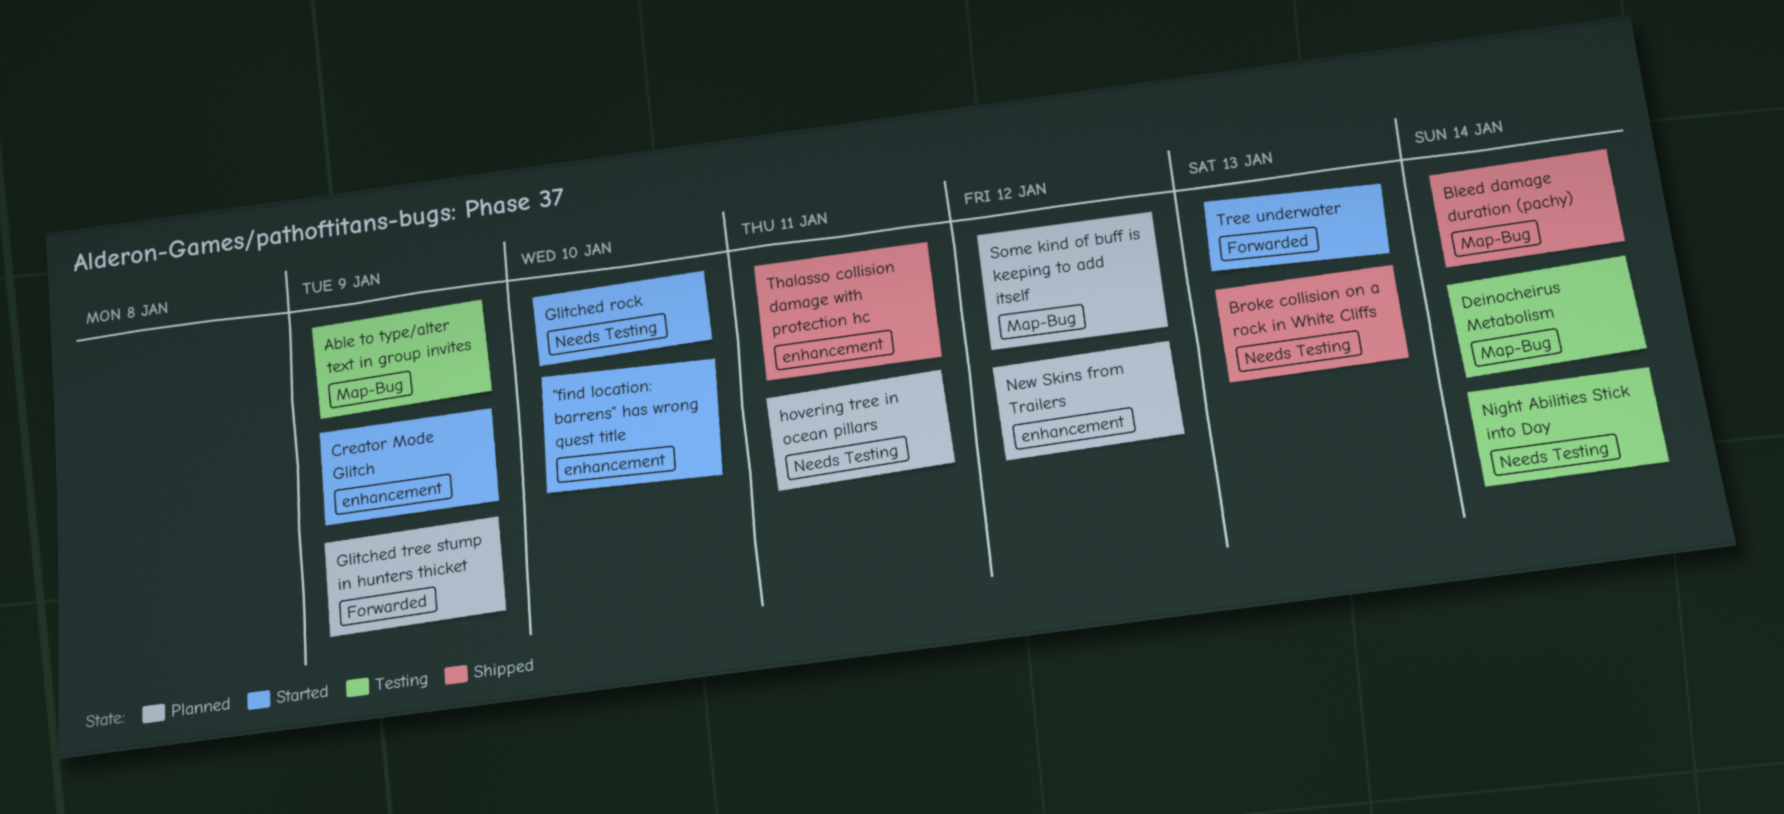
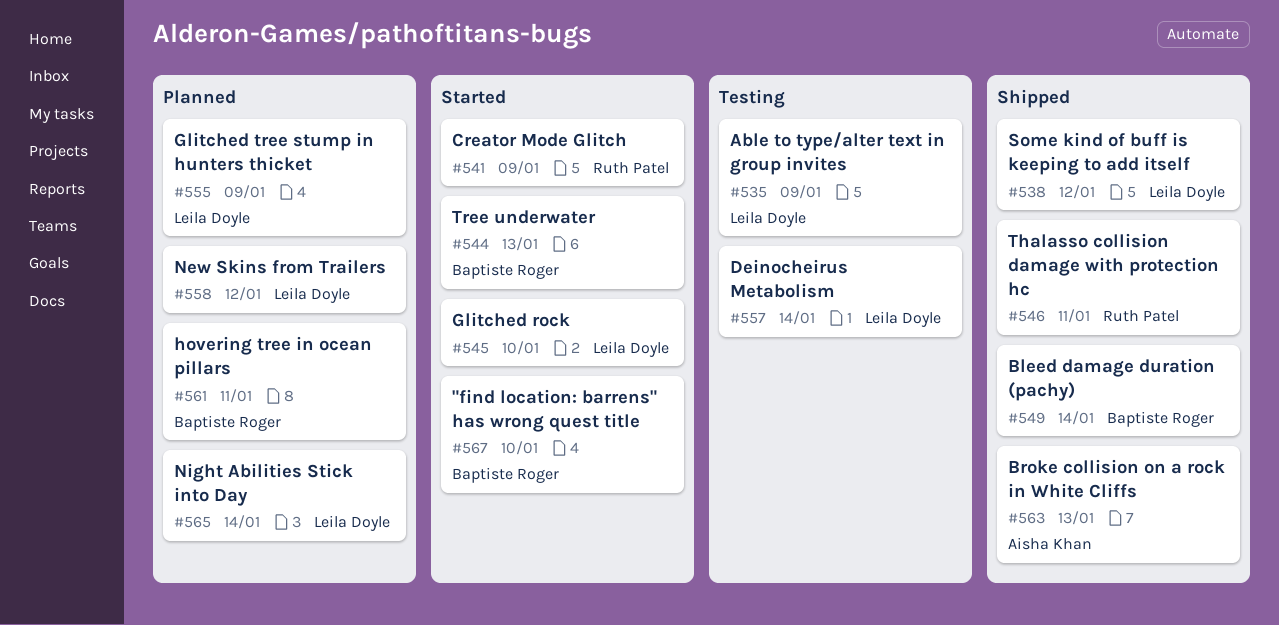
Night Abilities Stick into Day, status: Testing -> Planned
Some kind of buff is keeping to add itself, status: Planned -> Shipped

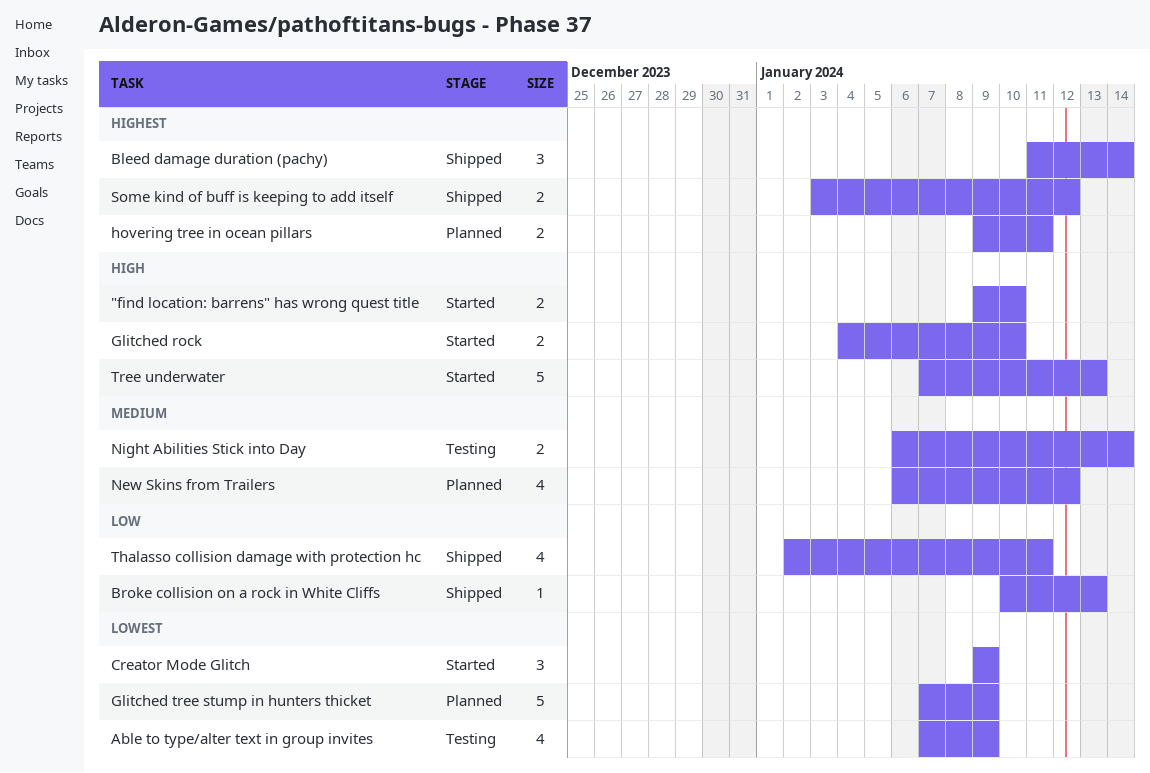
Deinocheirus Metabolism: present -> none
Night Abilities Stick into Day, status: Planned -> Testing

